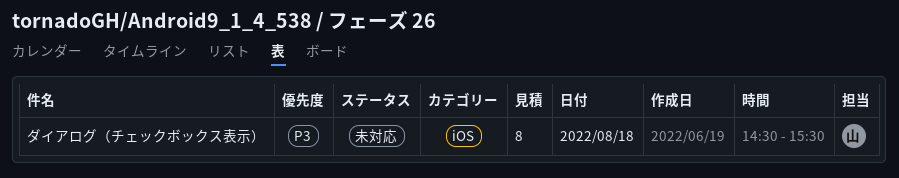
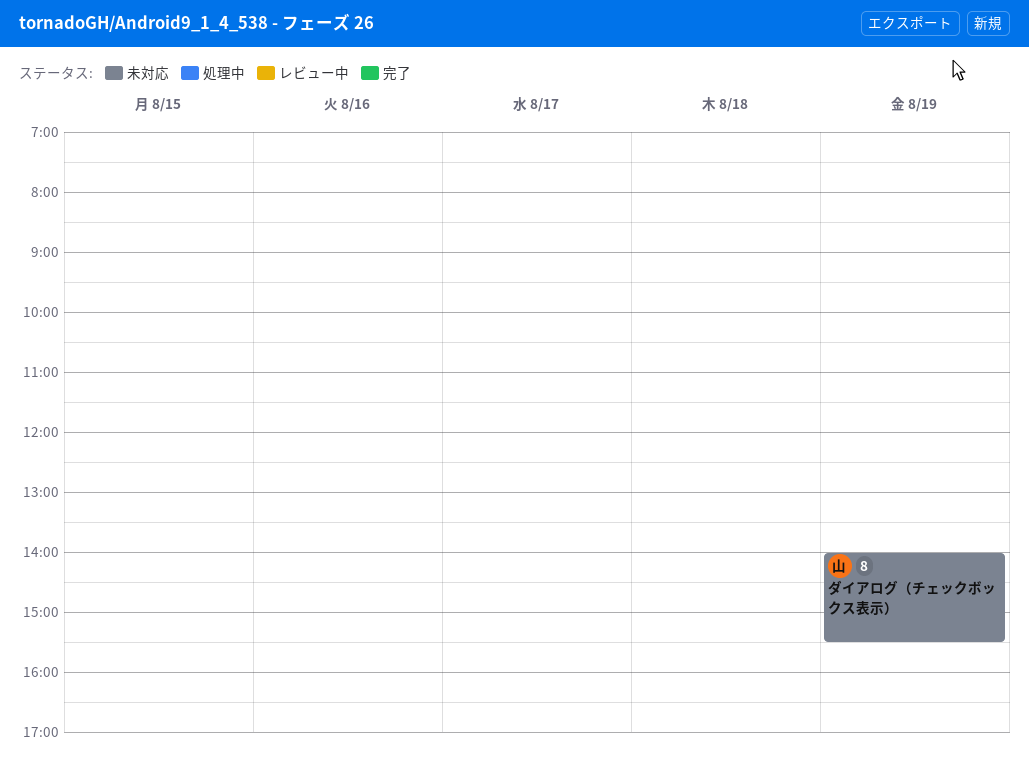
ダイアログ（チェックボックス表示）, day: Aug 18 -> Aug 19
ダイアログ（チェックボックス表示）, begins: 14:30 -> 14:00

